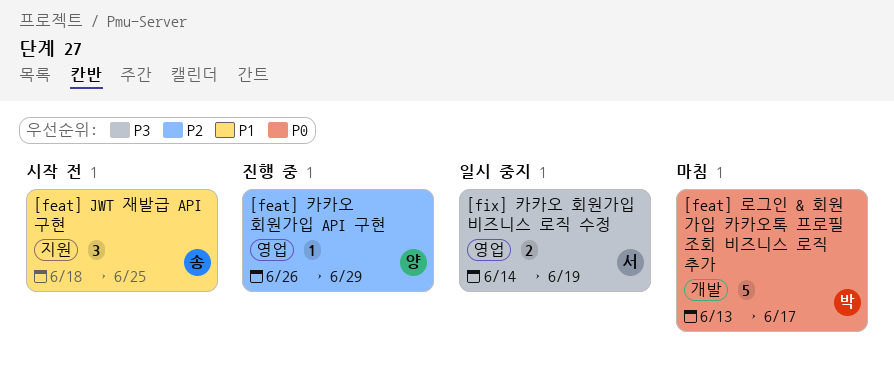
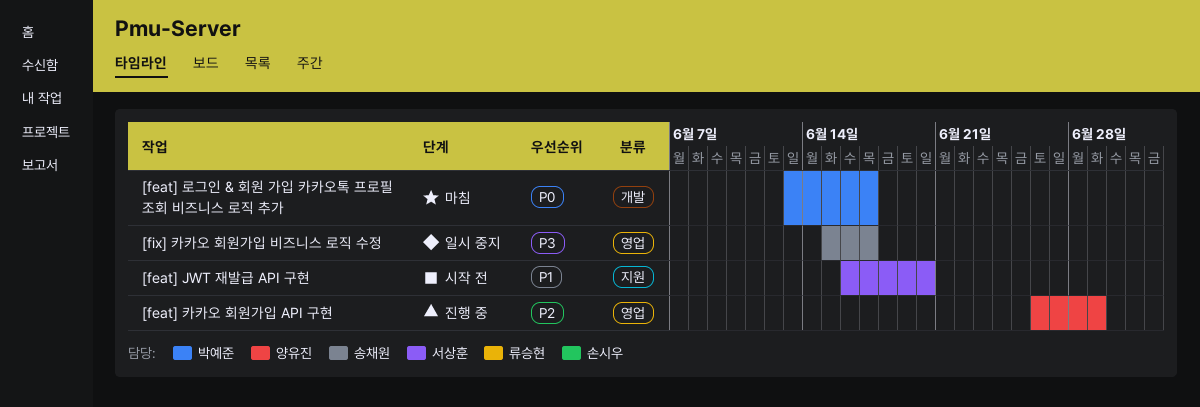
[feat] JWT 재발급 API 구현, owner: 송채원 -> 서상훈
[feat] JWT 재발급 API 구현, start: Jun 18 -> Jun 16
[feat] JWT 재발급 API 구현, due: Jun 25 -> Jun 20
[fix] 카카오 회원가입 비즈니스 로직 수정, owner: 서상훈 -> 송채원
[fix] 카카오 회원가입 비즈니스 로직 수정, start: Jun 14 -> Jun 15
[fix] 카카오 회원가입 비즈니스 로직 수정, due: Jun 19 -> Jun 17

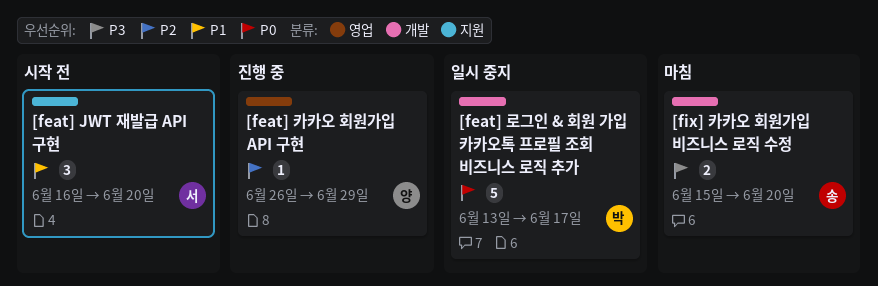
[feat] 로그인 & 회원 가입 카카오톡 프로필 조회 비즈니스 로직 추가, status: 마침 -> 일시 중지
[fix] 카카오 회원가입 비즈니스 로직 수정, status: 일시 중지 -> 마침
[fix] 카카오 회원가입 비즈니스 로직 수정, label: 영업 -> 개발
[fix] 카카오 회원가입 비즈니스 로직 수정, due: Jun 17 -> Jun 20

